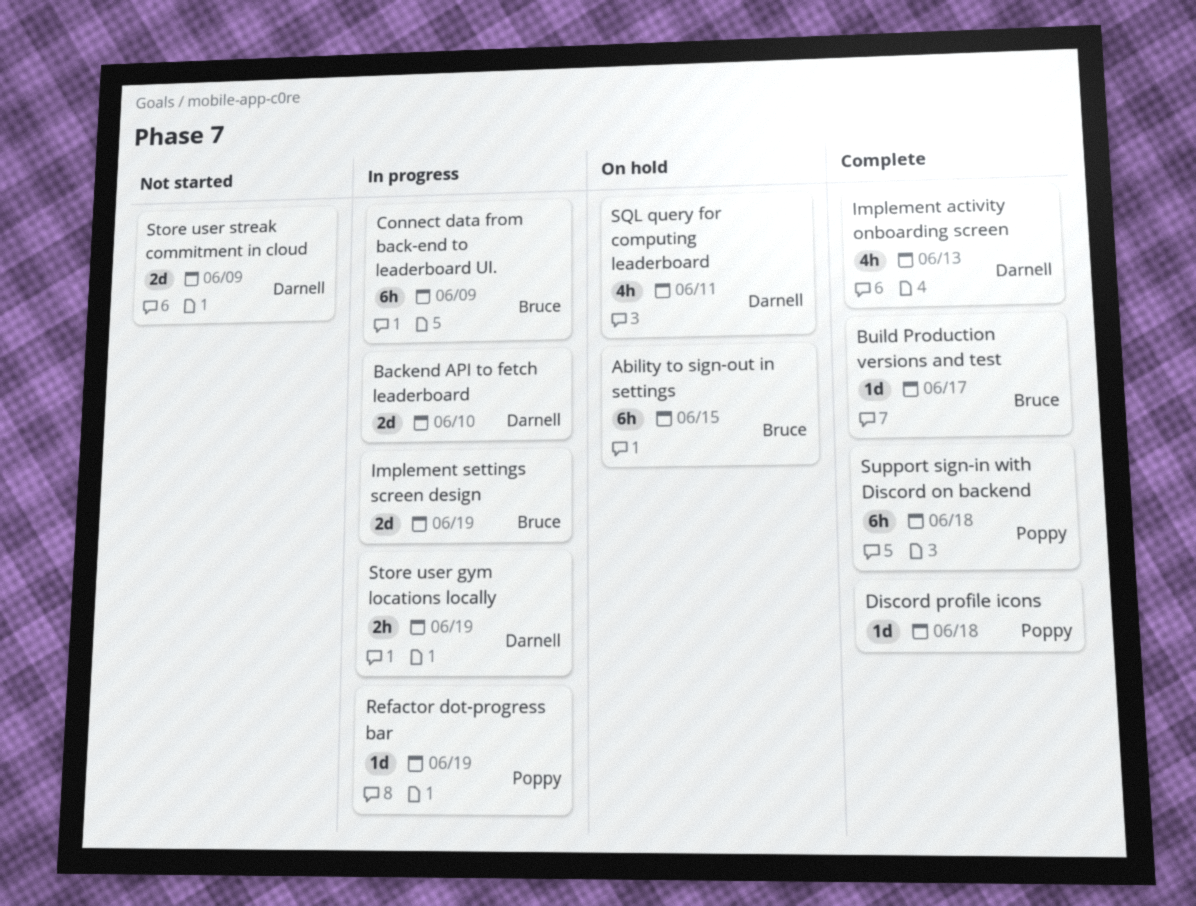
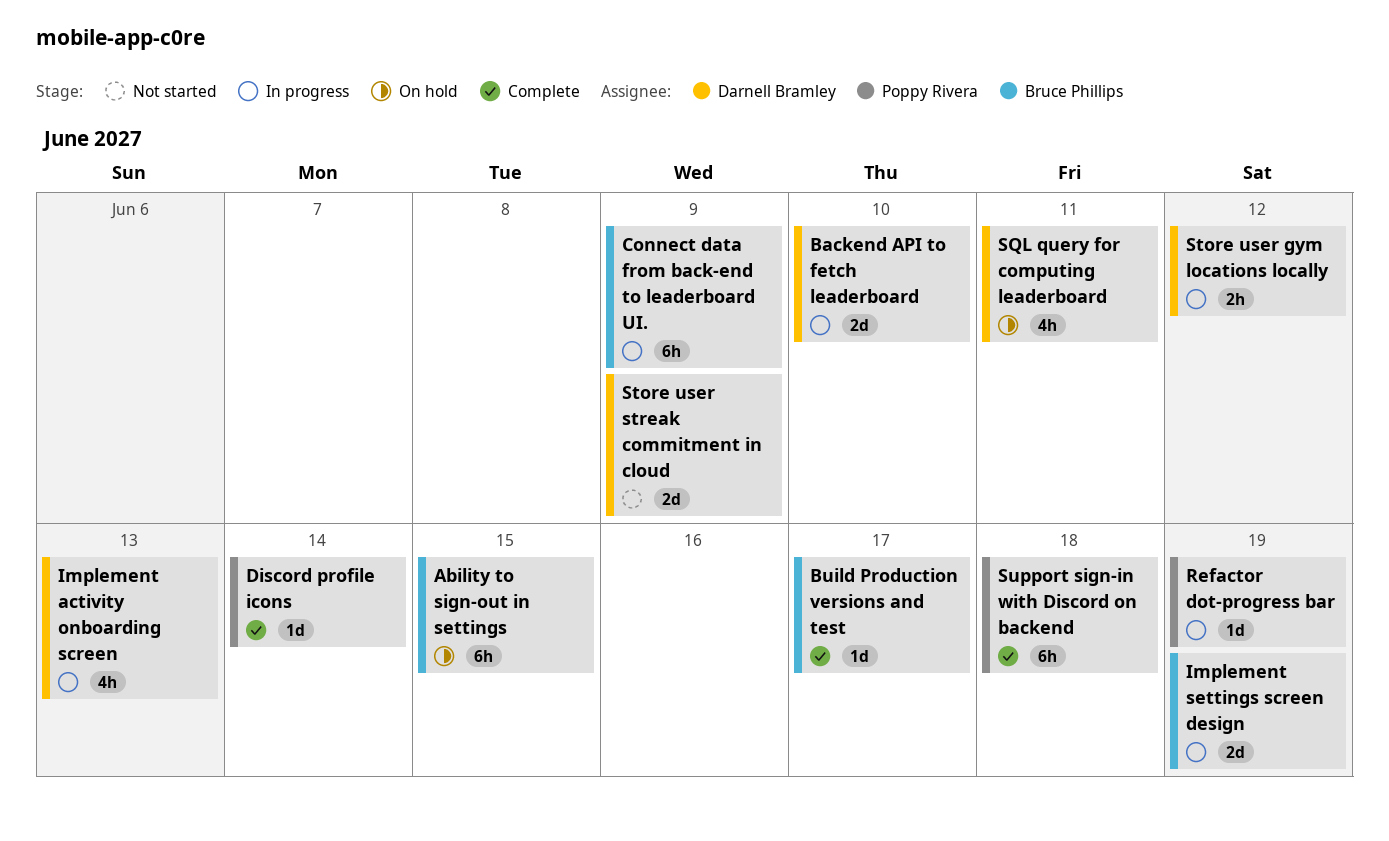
Discord profile icons, due: Jun 18 -> Jun 14
Implement activity onboarding screen, status: Complete -> In progress
Store user gym locations locally, due: Jun 19 -> Jun 12

